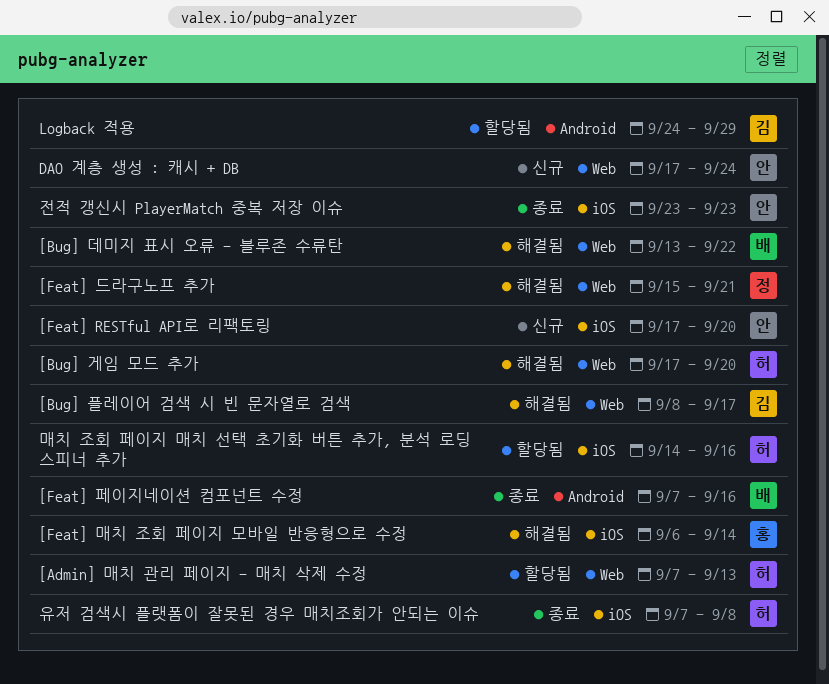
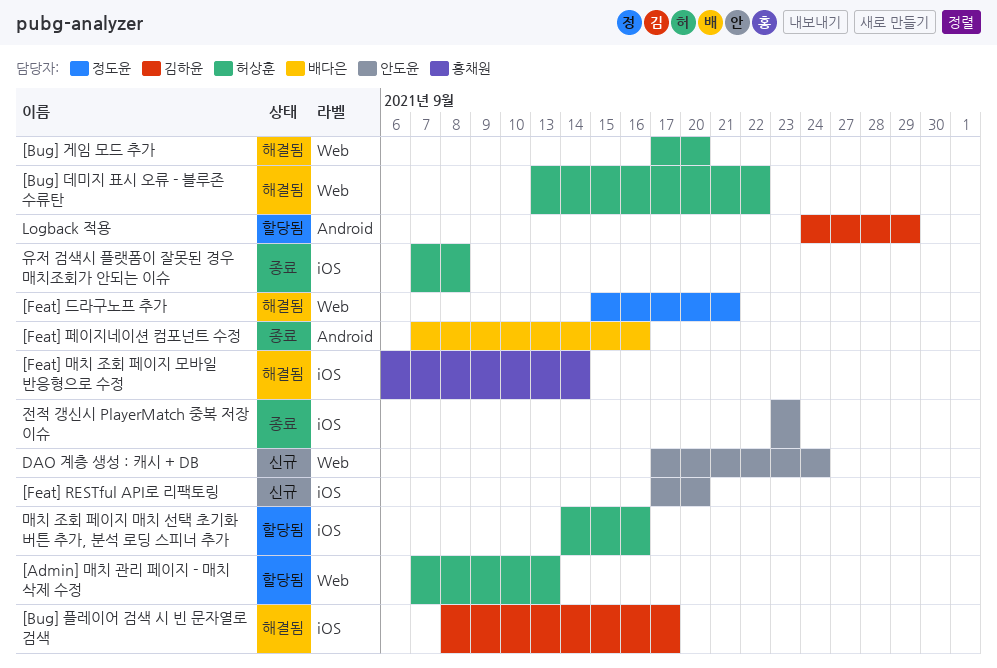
[Bug] 데미지 표시 오류 - 블루존 수류탄, owner: 배다은 -> 허상훈
[Bug] 플레이어 검색 시 빈 문자열로 검색, label: Web -> iOS

